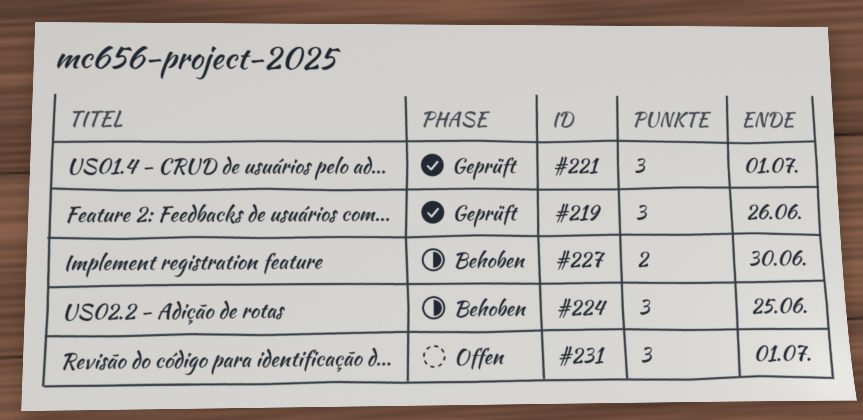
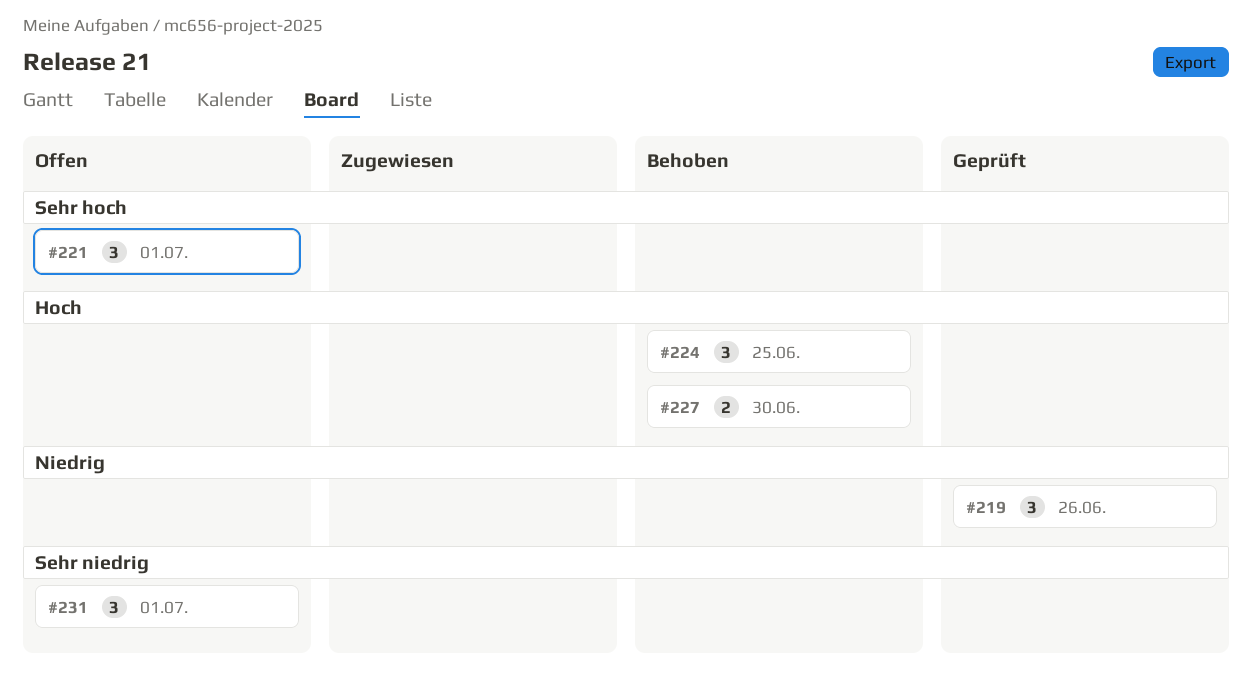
#221, status: Geprüft -> Offen

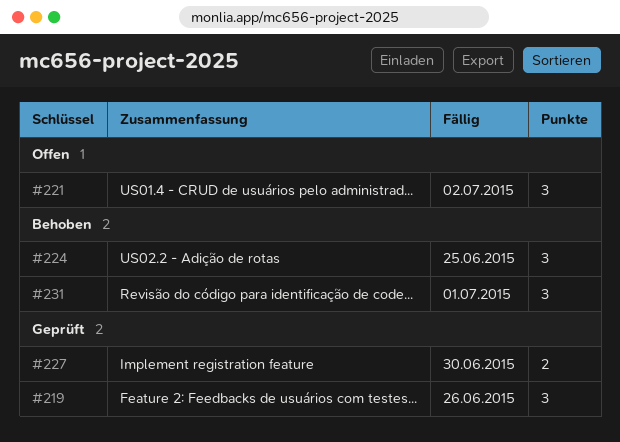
#221, due: Jul 1 -> Jul 2
#227, status: Behoben -> Geprüft
#231, status: Offen -> Behoben

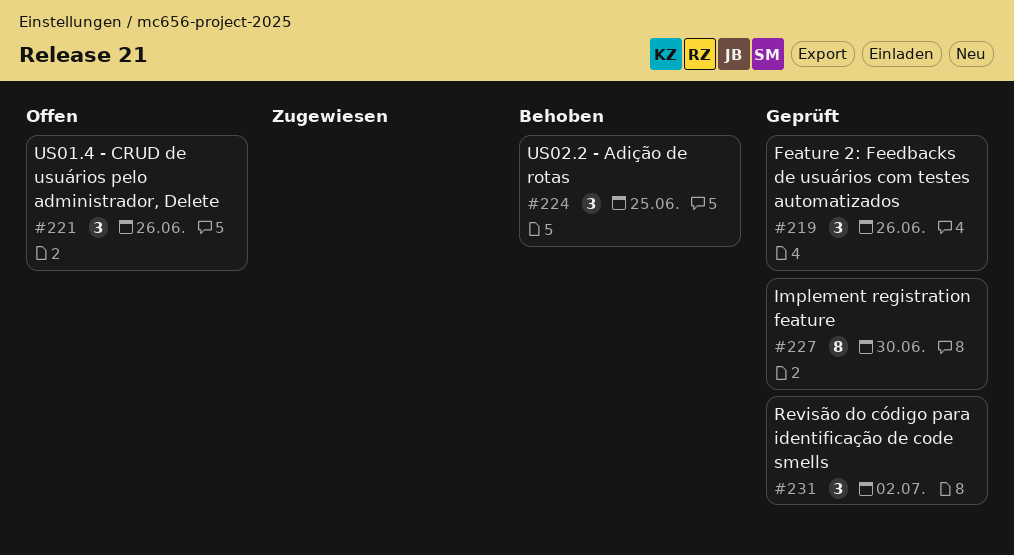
#221, due: Jul 2 -> Jun 26
#227, estimate: 2 -> 8
#231, status: Behoben -> Geprüft
#231, due: Jul 1 -> Jul 2

